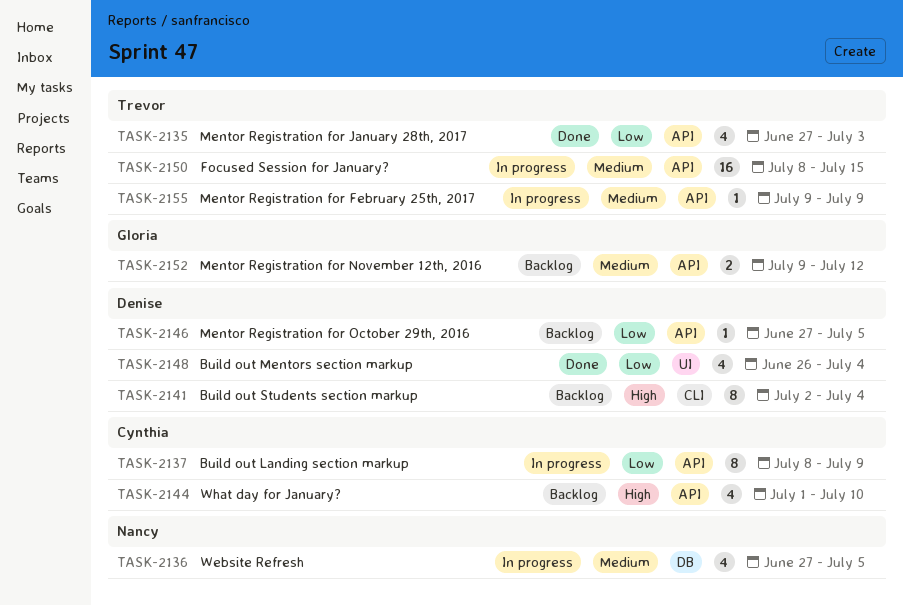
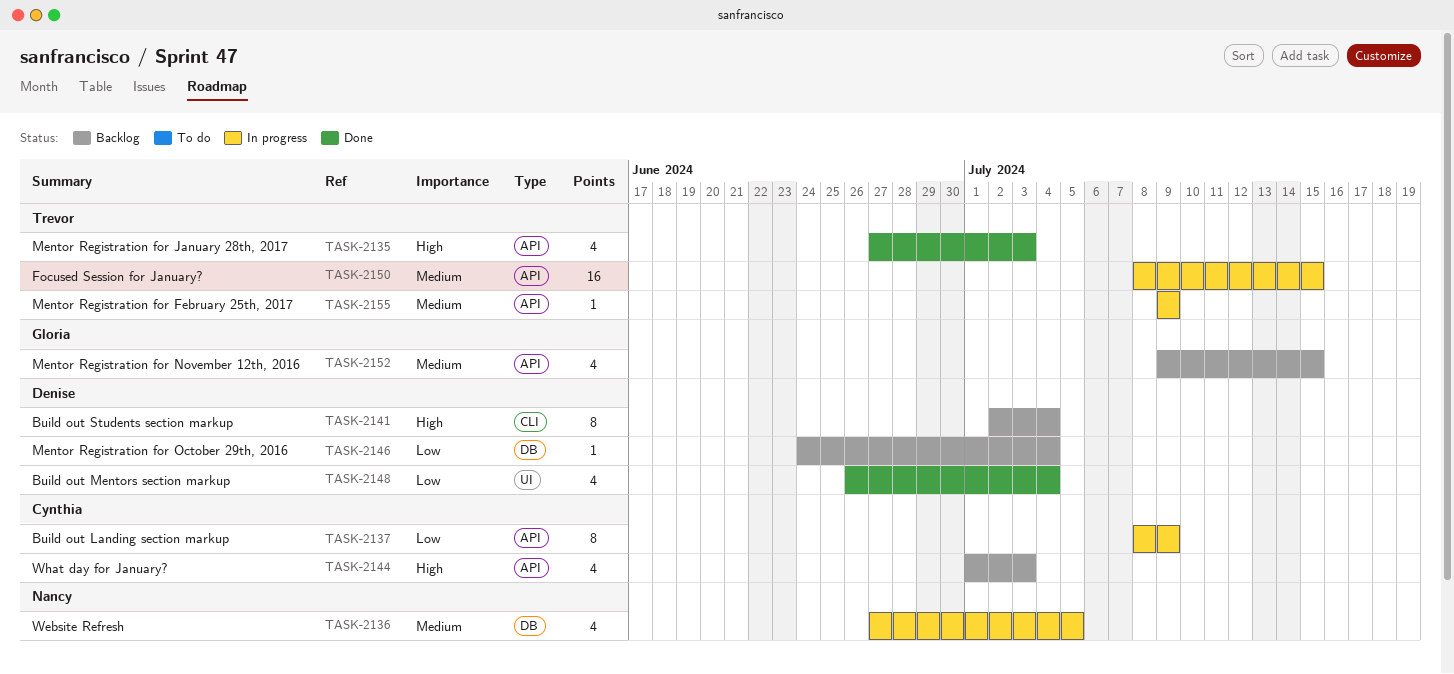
TASK-2135, priority: Low -> High
TASK-2144, due: Jul 10 -> Jul 3
TASK-2146, label: API -> DB
TASK-2146, start: Jun 27 -> Jun 24
TASK-2146, due: Jul 5 -> Jul 4
TASK-2152, estimate: 2 -> 4
TASK-2152, due: Jul 12 -> Jul 15

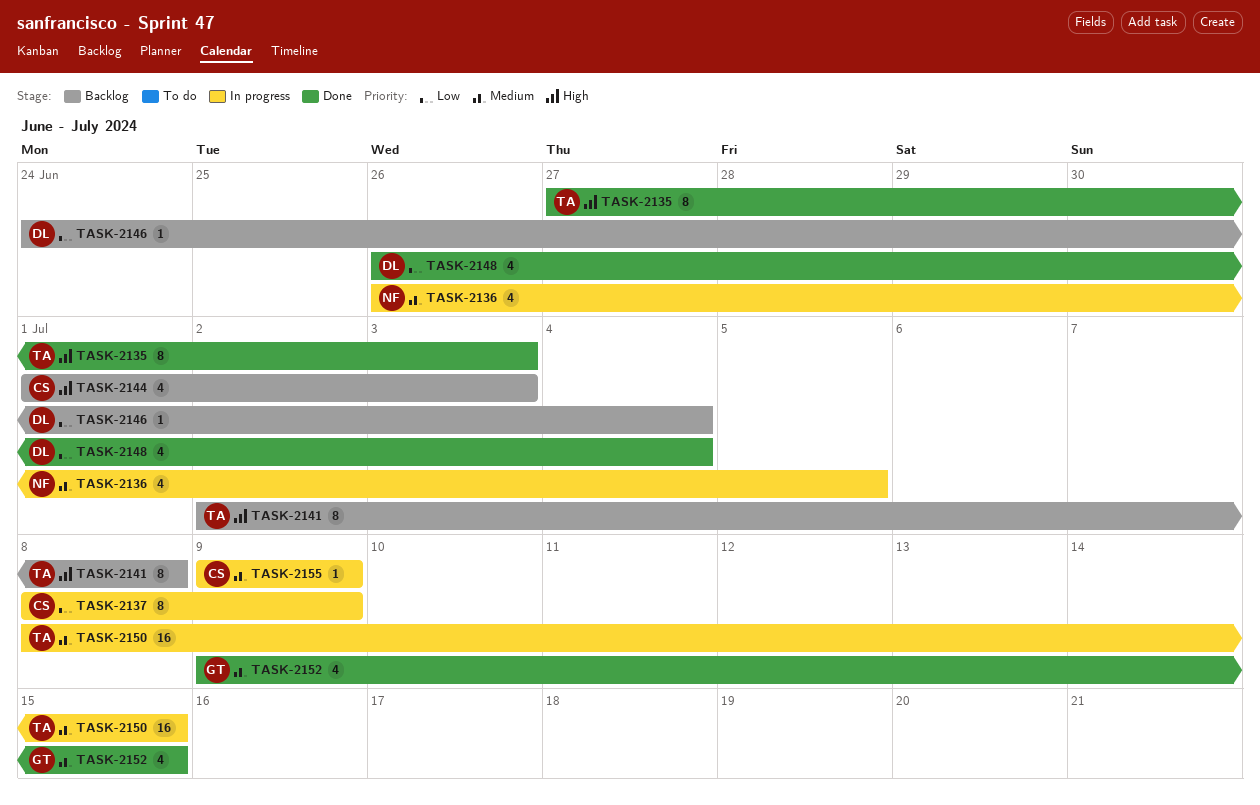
TASK-2135, estimate: 4 -> 8
TASK-2136, start: Jun 27 -> Jun 26
TASK-2141, owner: Denise -> Trevor
TASK-2141, due: Jul 4 -> Jul 8
TASK-2152, status: Backlog -> Done
TASK-2155, owner: Trevor -> Cynthia

